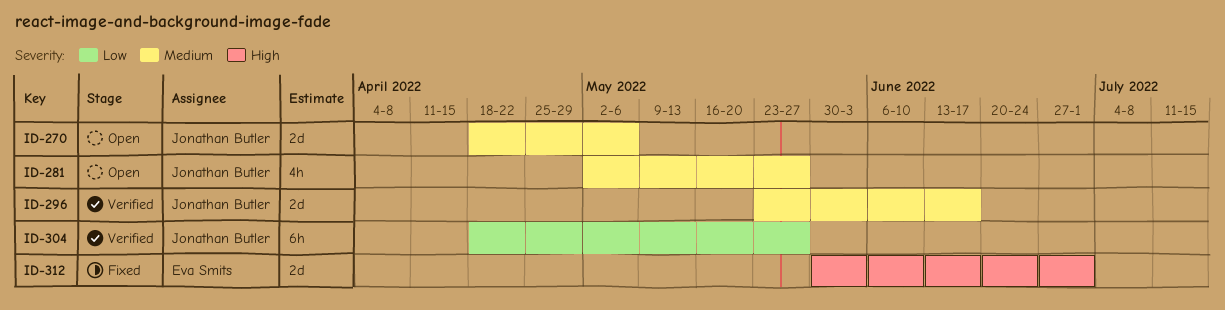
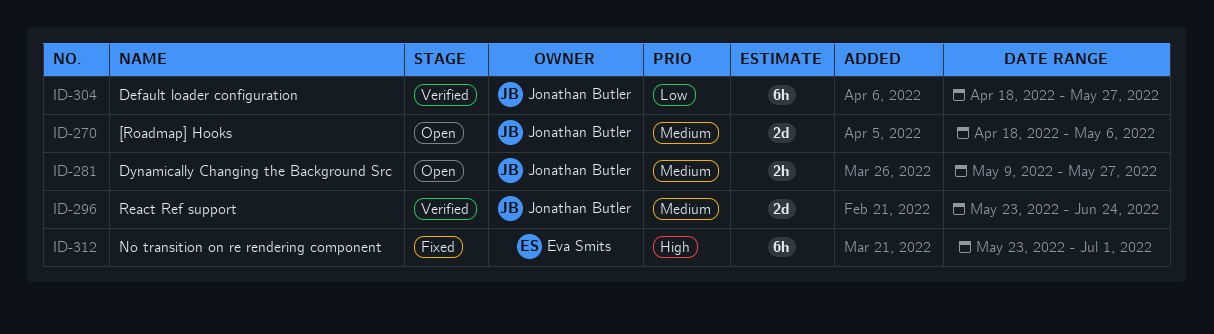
ID-281, estimate: 4h -> 2h
ID-281, start: May 2 -> May 9
ID-296, due: Jun 17 -> Jun 24
ID-312, estimate: 2d -> 6h
ID-312, start: May 30 -> May 23

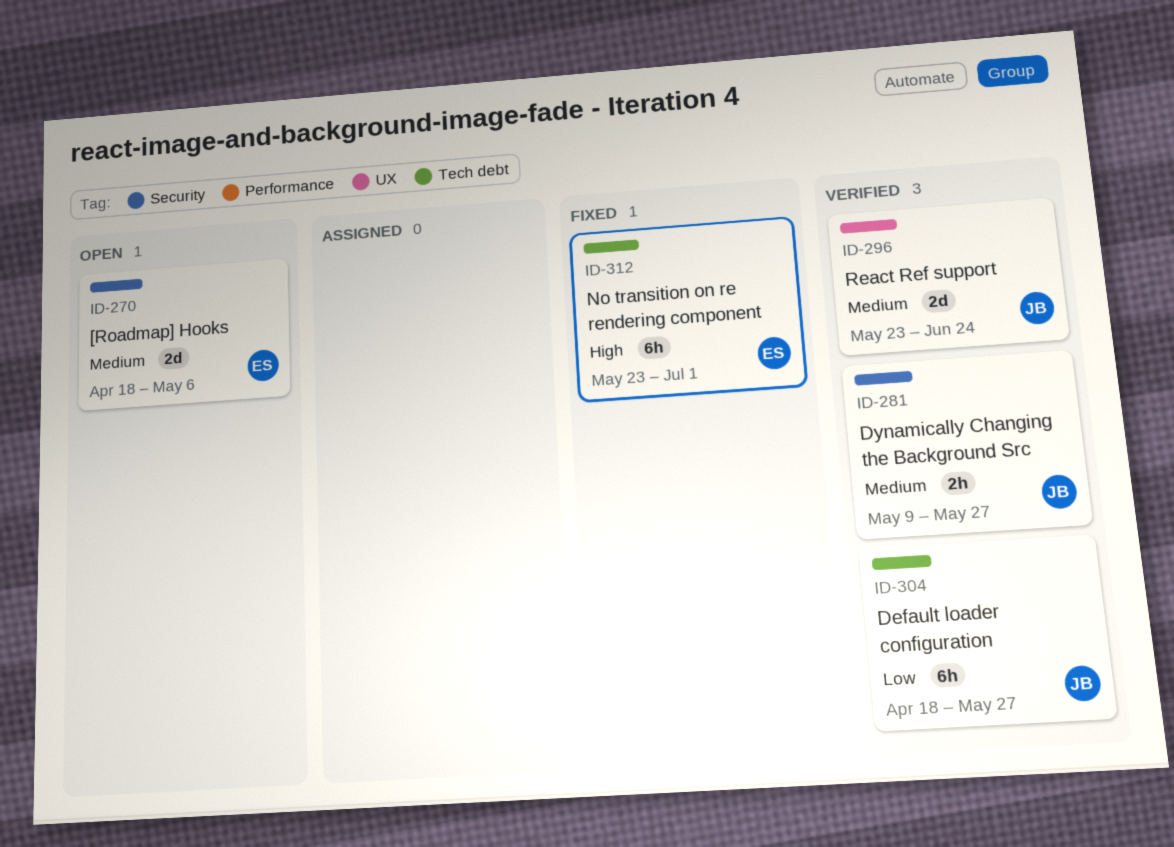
ID-270, owner: Jonathan Butler -> Eva Smits
ID-281, status: Open -> Verified

